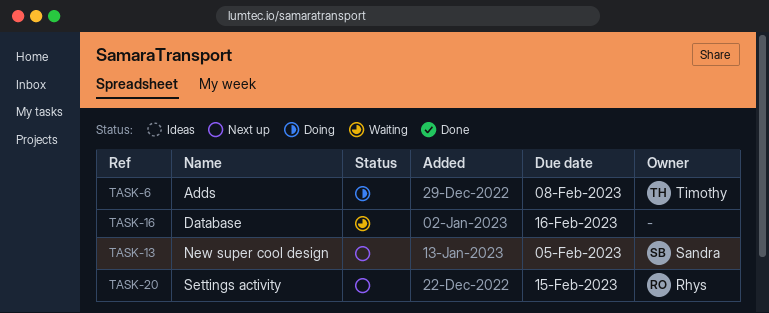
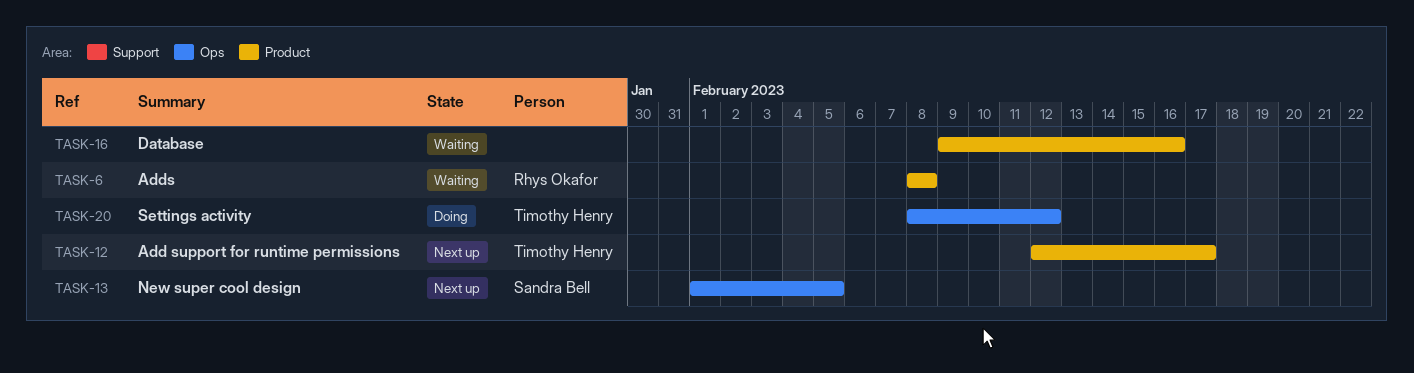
TASK-6, status: Doing -> Waiting
TASK-6, owner: Timothy Henry -> Rhys Okafor
TASK-12: none -> present
TASK-20, status: Next up -> Doing
TASK-20, owner: Rhys Okafor -> Timothy Henry
TASK-20, due: Feb 15 -> Feb 12

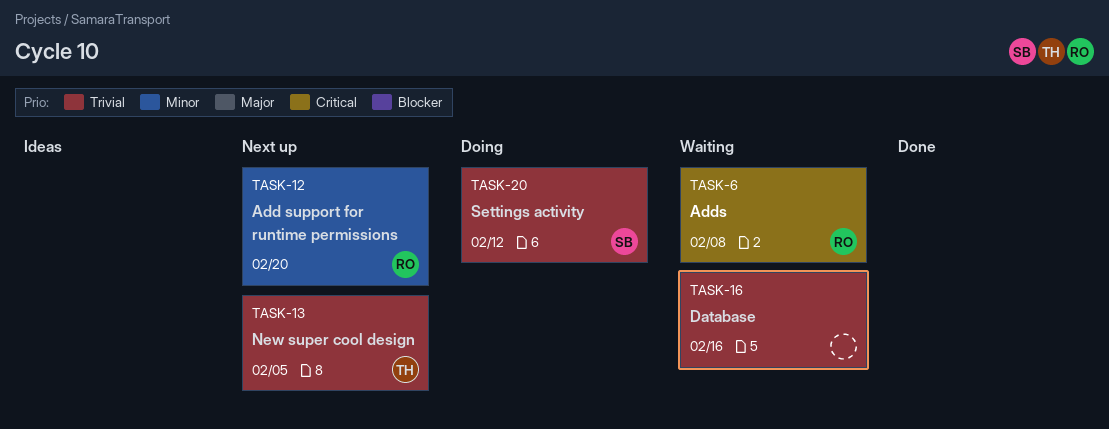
TASK-12, owner: Timothy Henry -> Rhys Okafor
TASK-12, due: Feb 17 -> Feb 20
TASK-13, owner: Sandra Bell -> Timothy Henry
TASK-20, owner: Timothy Henry -> Sandra Bell

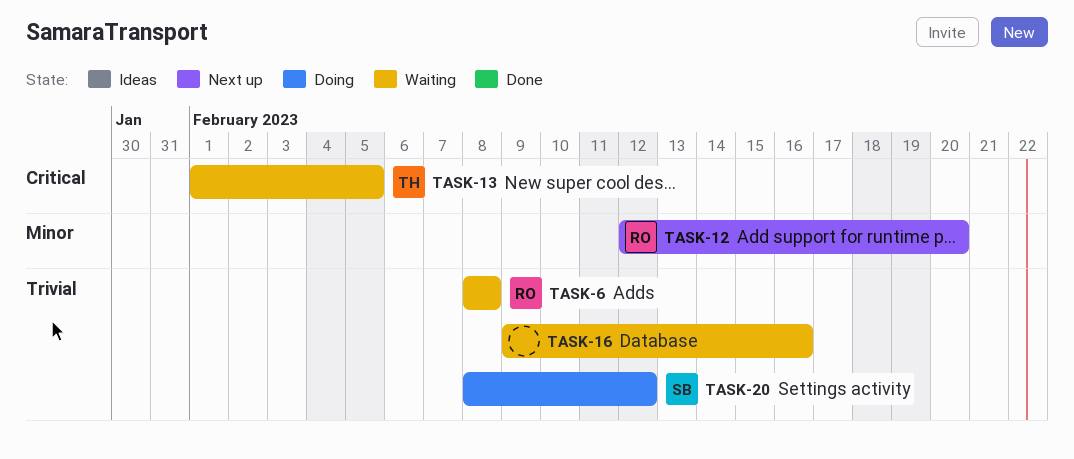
TASK-6, priority: Critical -> Trivial
TASK-13, status: Next up -> Waiting
TASK-13, priority: Trivial -> Critical

